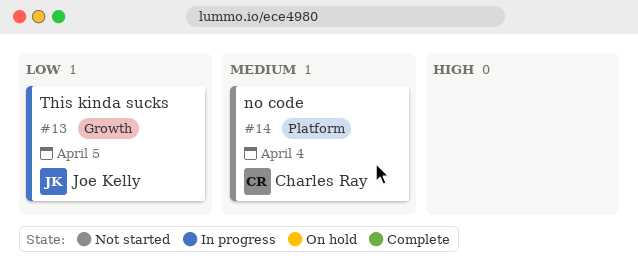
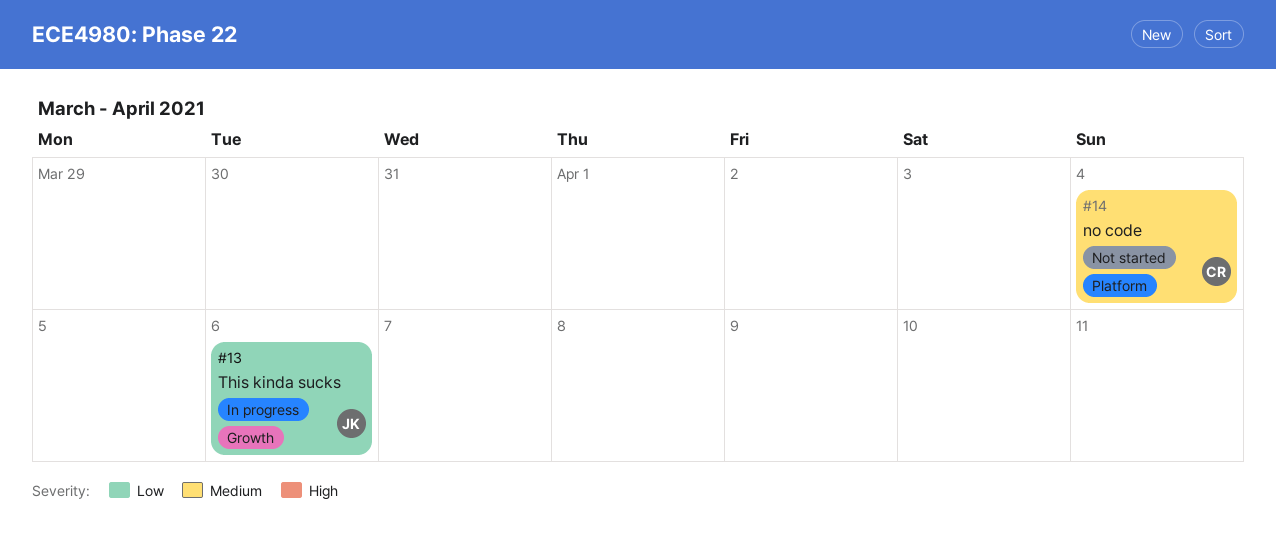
#13, due: Apr 5 -> Apr 6

